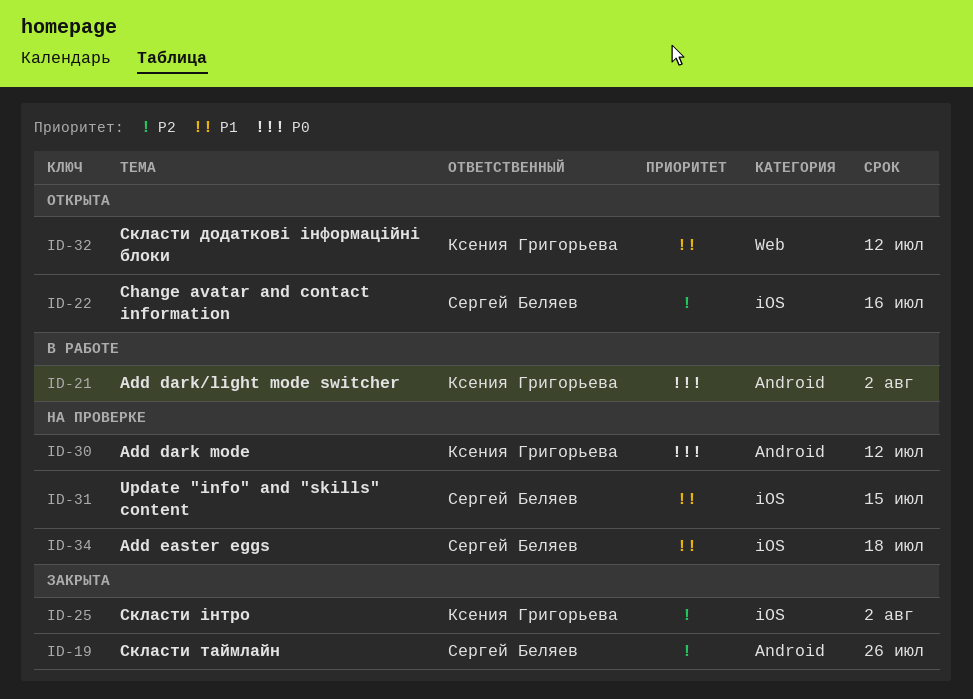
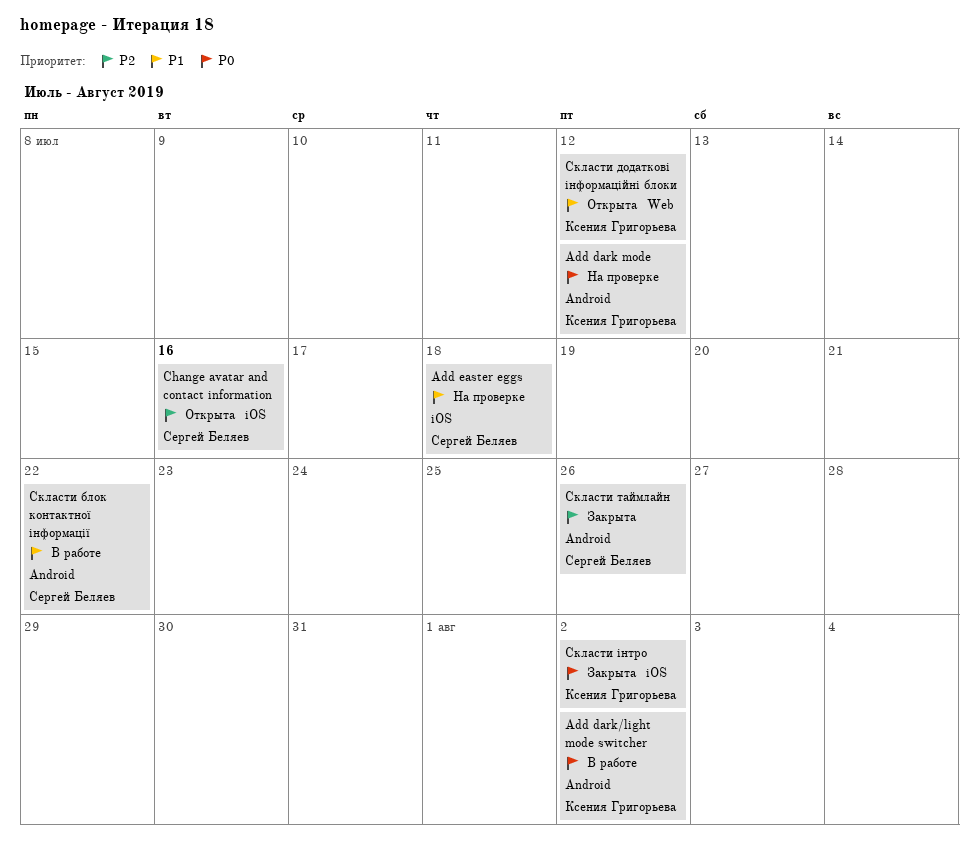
Update "info" and "skills" content: present -> none
Скласти блок контактної інформації: none -> present
Скласти інтро, priority: P2 -> P0

